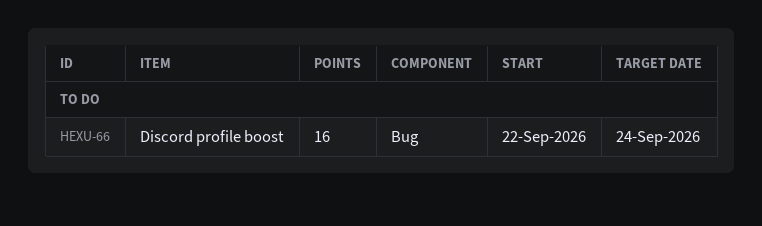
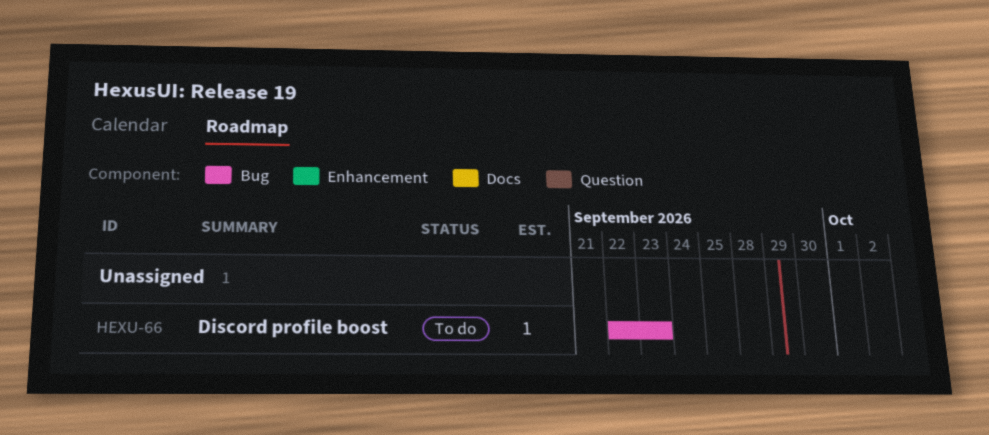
HEXU-66, estimate: 16 -> 1
HEXU-66, due: Sep 24 -> Sep 23

